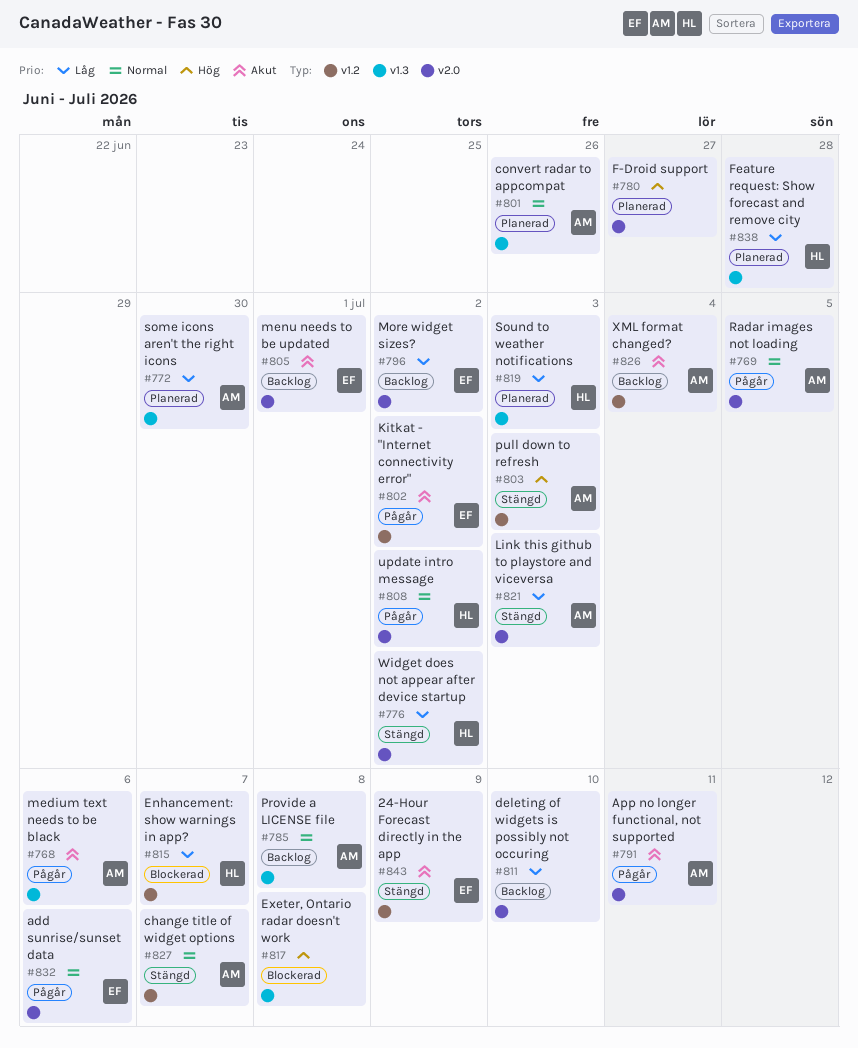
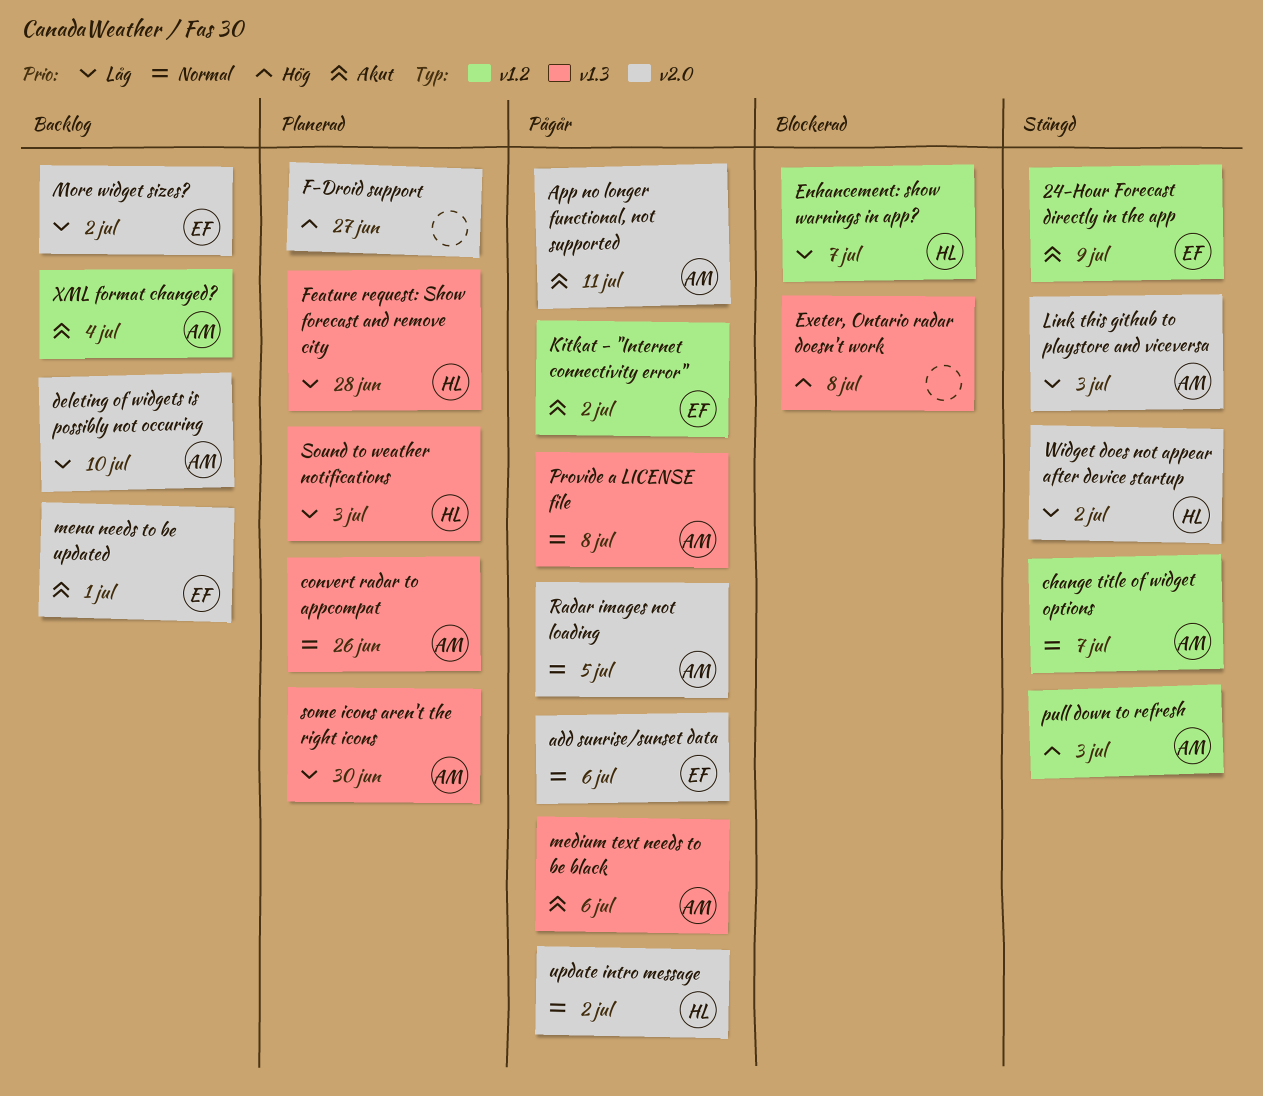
deleting of widgets is possibly not occuring, owner: none -> AM
Provide a LICENSE file, status: Backlog -> Pågår

